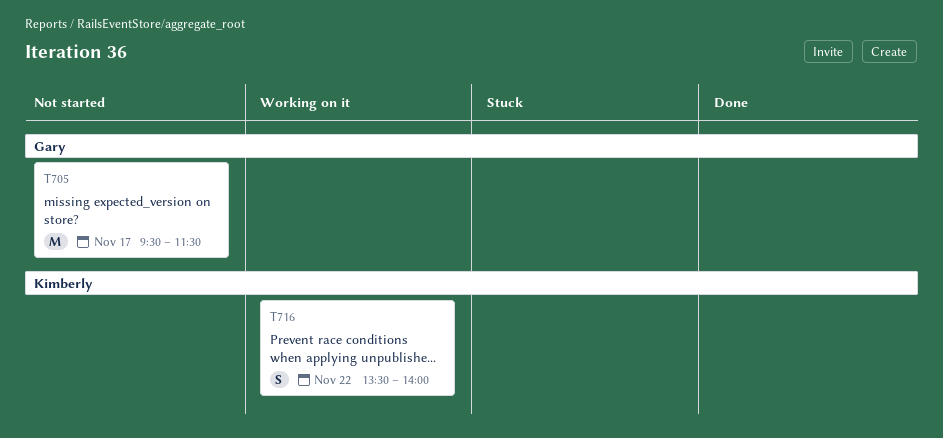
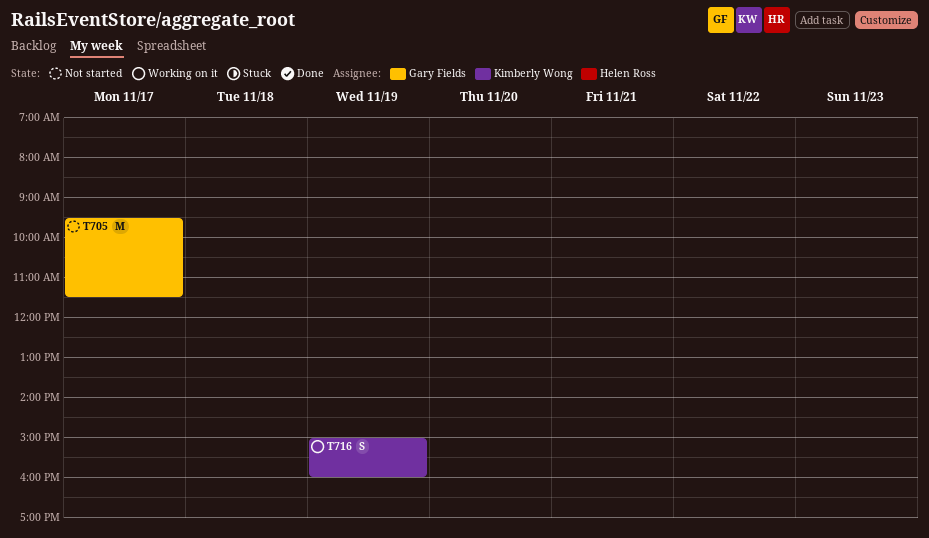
T716, day: Nov 22 -> Nov 19
T716, begins: 13:30 -> 15:00
T716, ends: 14:00 -> 16:00

